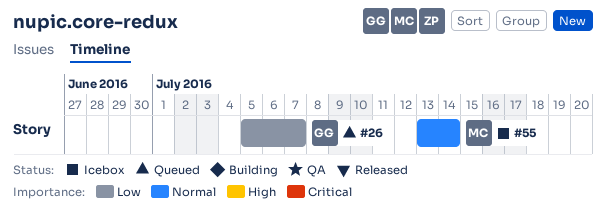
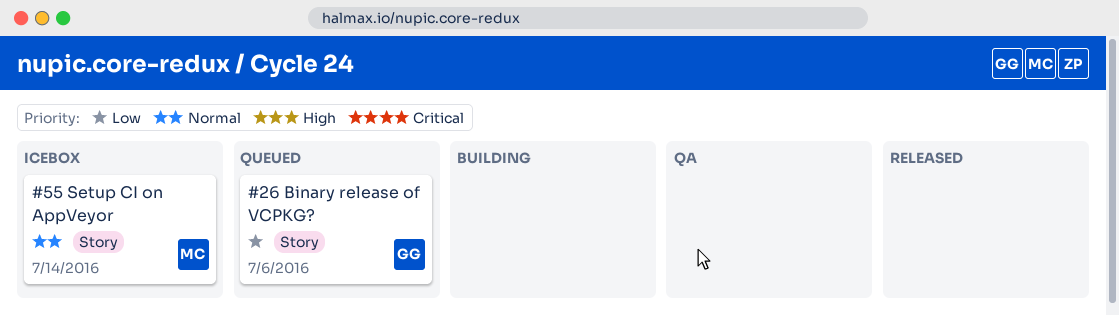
#26, due: Jul 7 -> Jul 6

